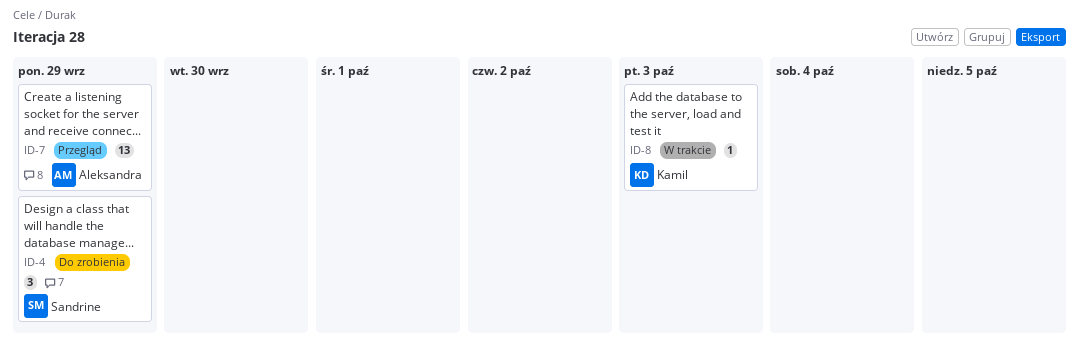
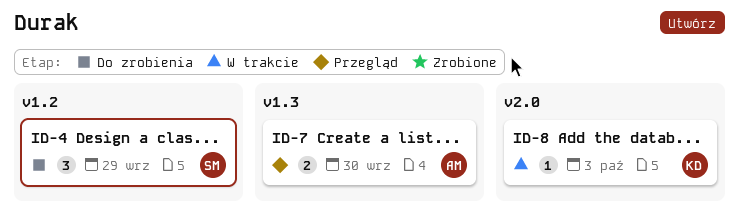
ID-7, estimate: 13 -> 2
ID-7, due: Sep 29 -> Sep 30

